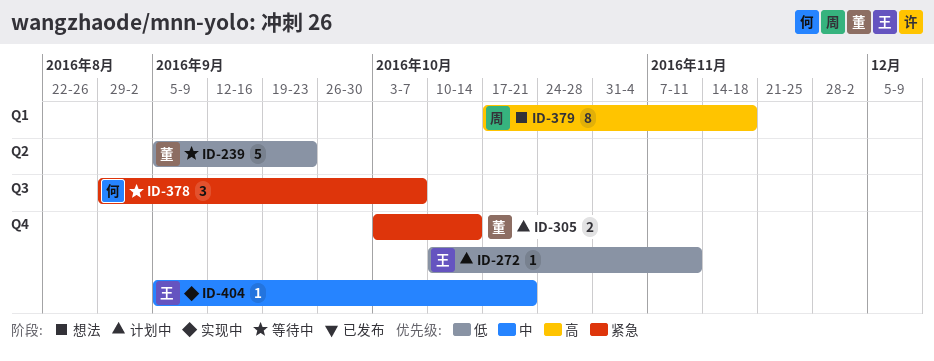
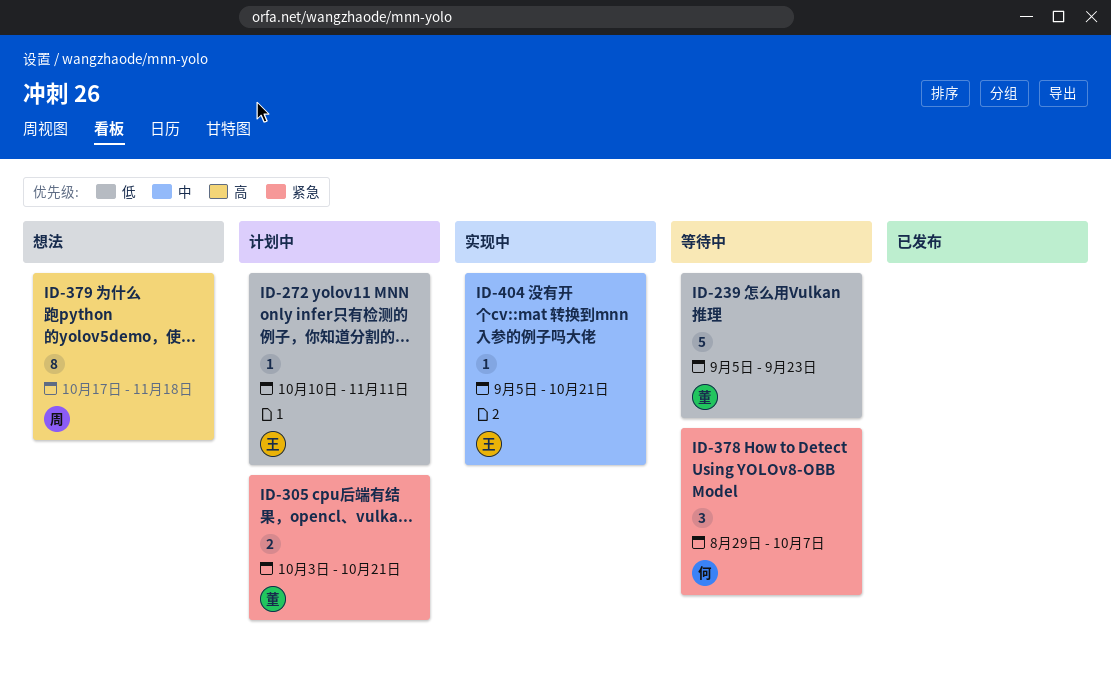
ID-305, due: Oct 14 -> Oct 21

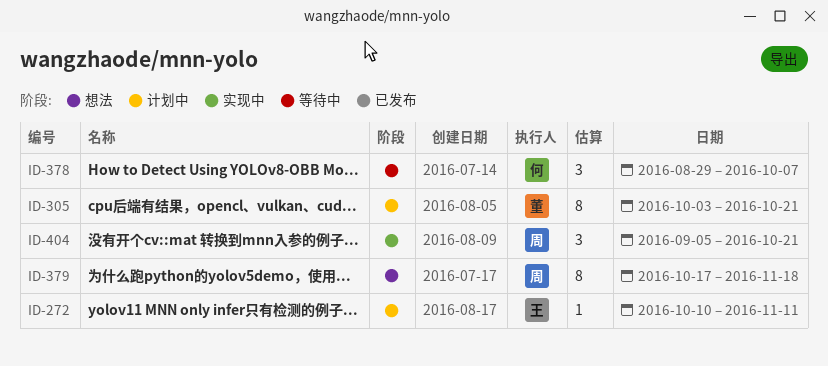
ID-239: present -> none
ID-305, estimate: 2 -> 8
ID-404, owner: 王 -> 周
ID-404, estimate: 1 -> 3

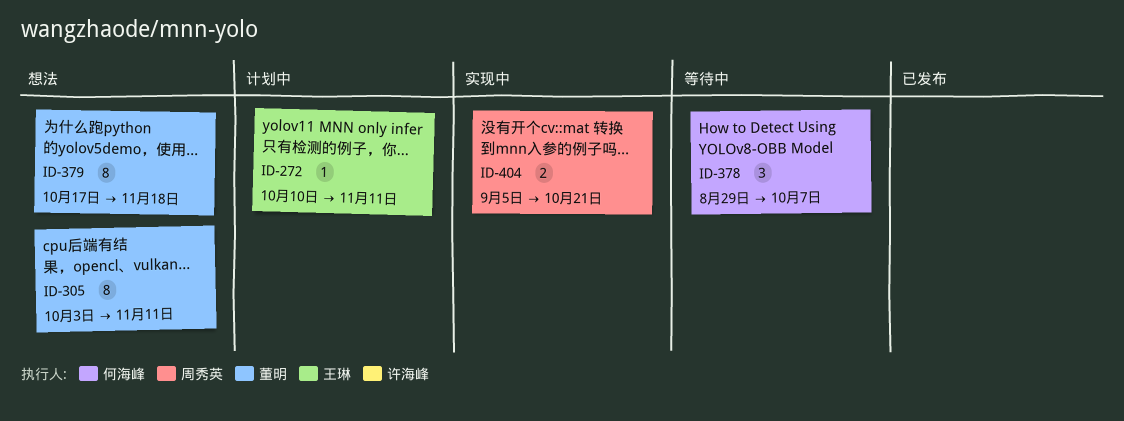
ID-305, status: 计划中 -> 想法
ID-305, due: Oct 21 -> Nov 11
ID-379, owner: 周秀英 -> 董明
ID-404, estimate: 3 -> 2

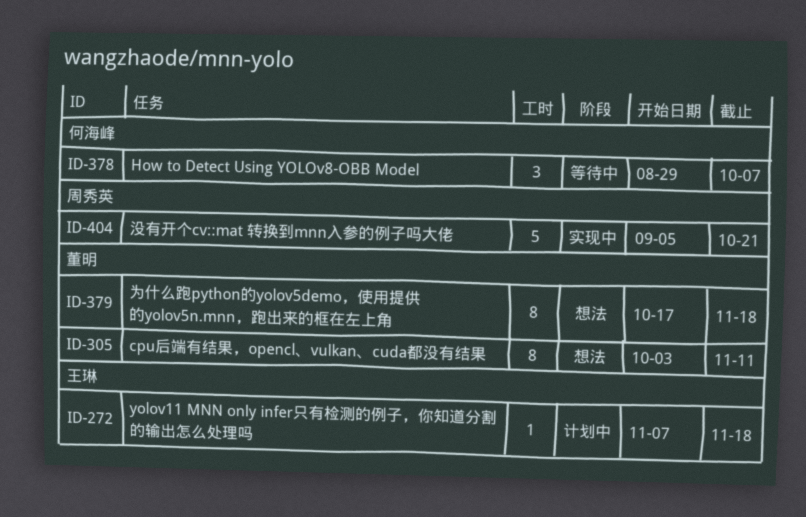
ID-272, start: Oct 10 -> Nov 7
ID-272, due: Nov 11 -> Nov 18
ID-404, estimate: 2 -> 5

